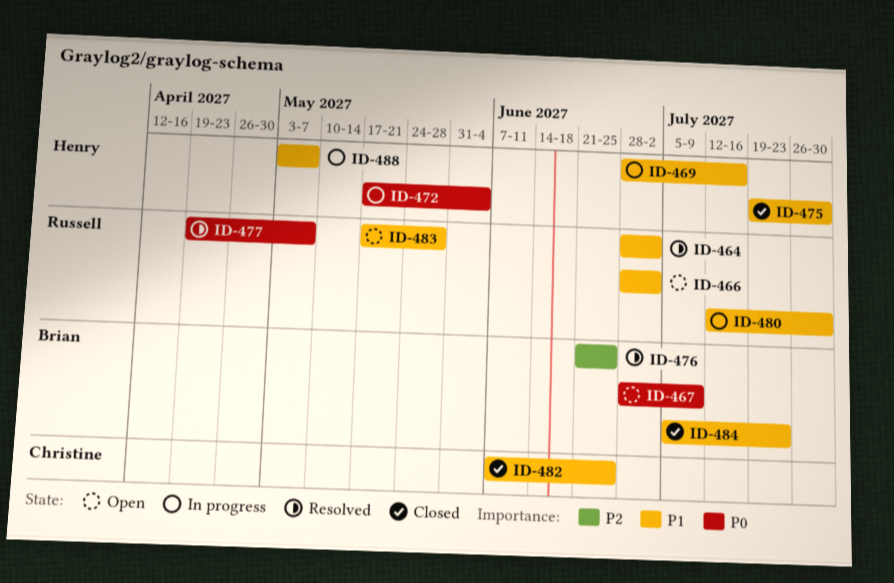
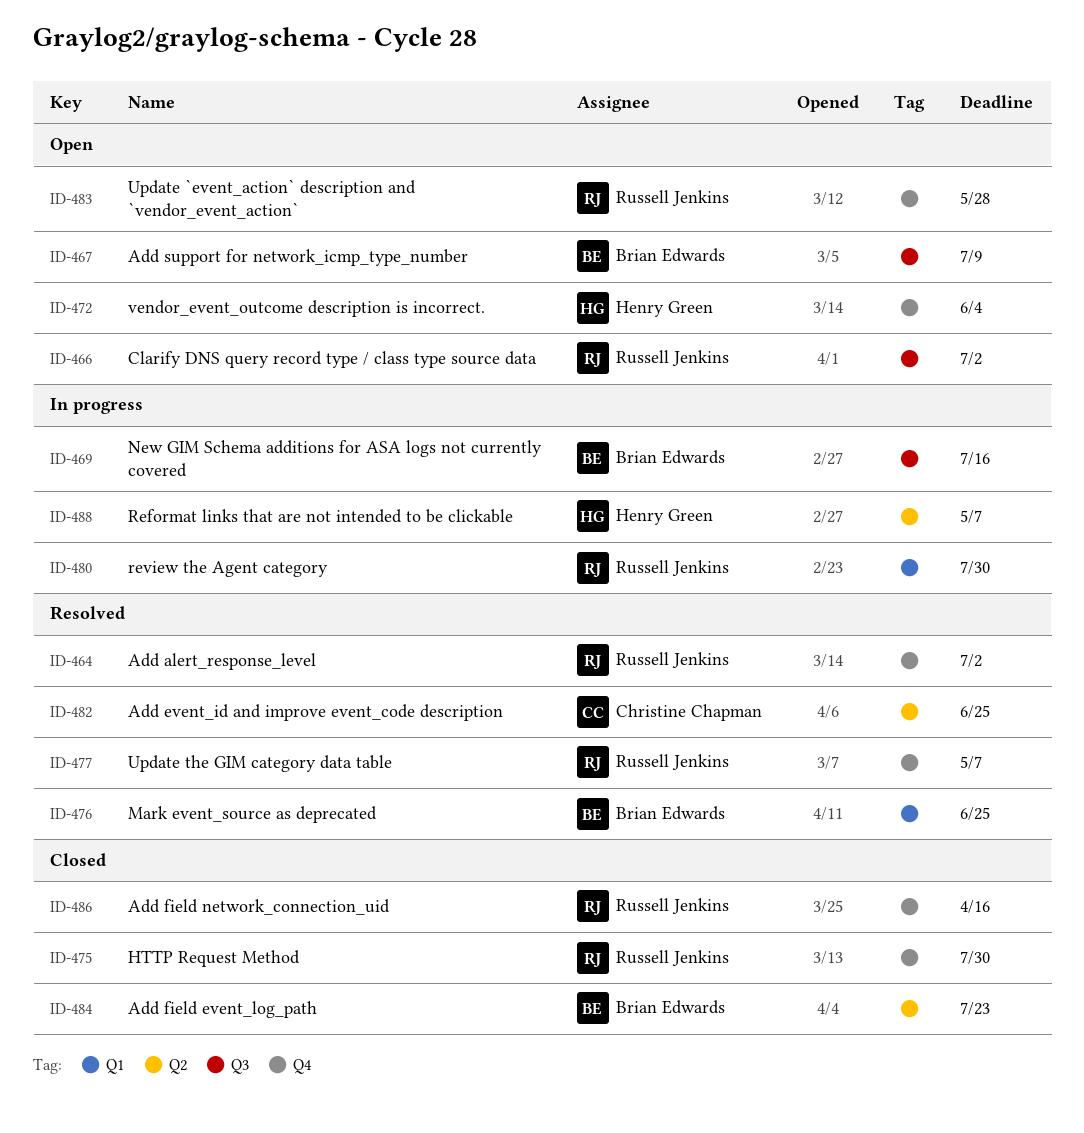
ID-469, owner: Henry Green -> Brian Edwards
ID-472, status: In progress -> Open
ID-475, owner: Henry Green -> Russell Jenkins
ID-482, status: Closed -> Resolved
ID-486: none -> present

